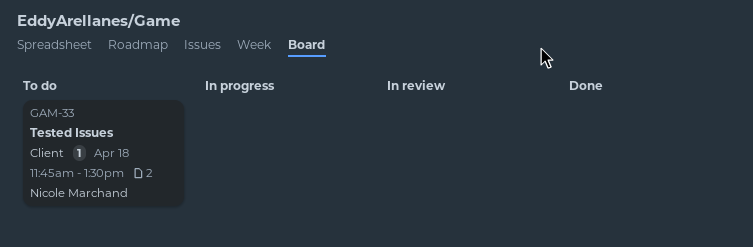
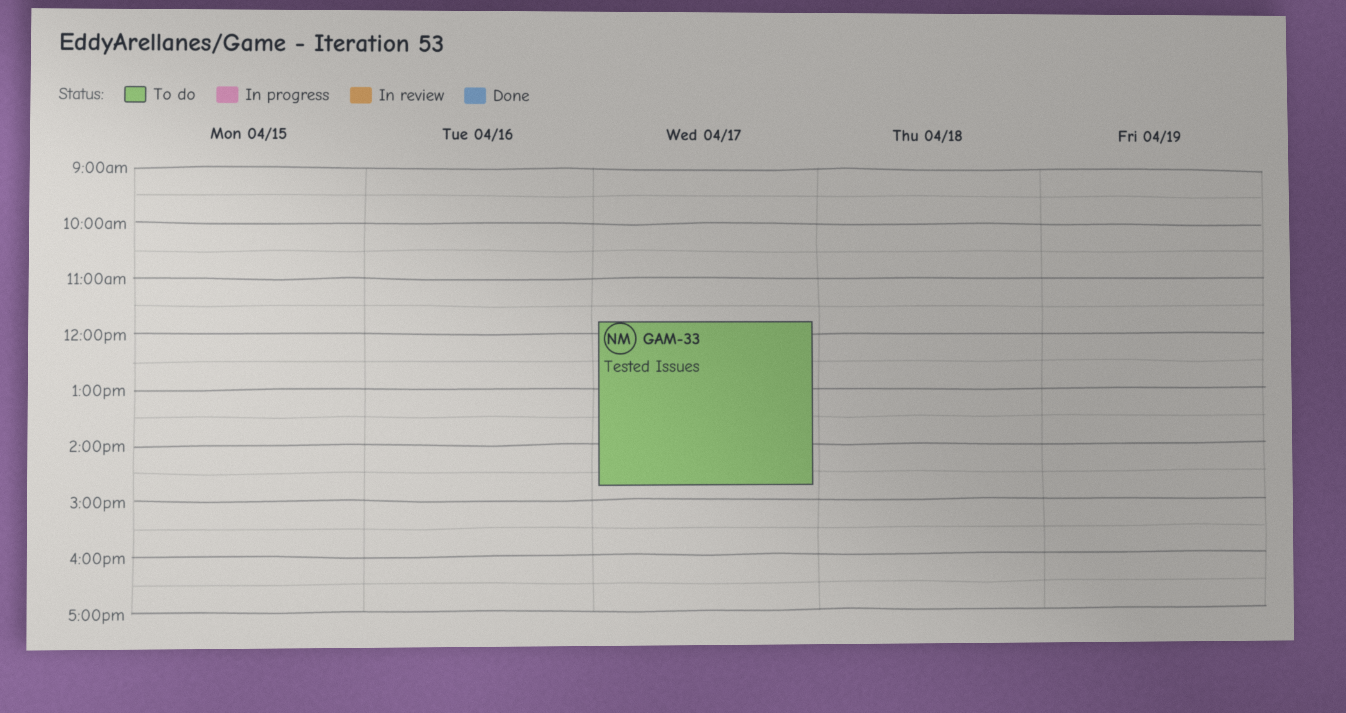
GAM-33, day: Apr 18 -> Apr 17
GAM-33, ends: 13:30 -> 14:45

